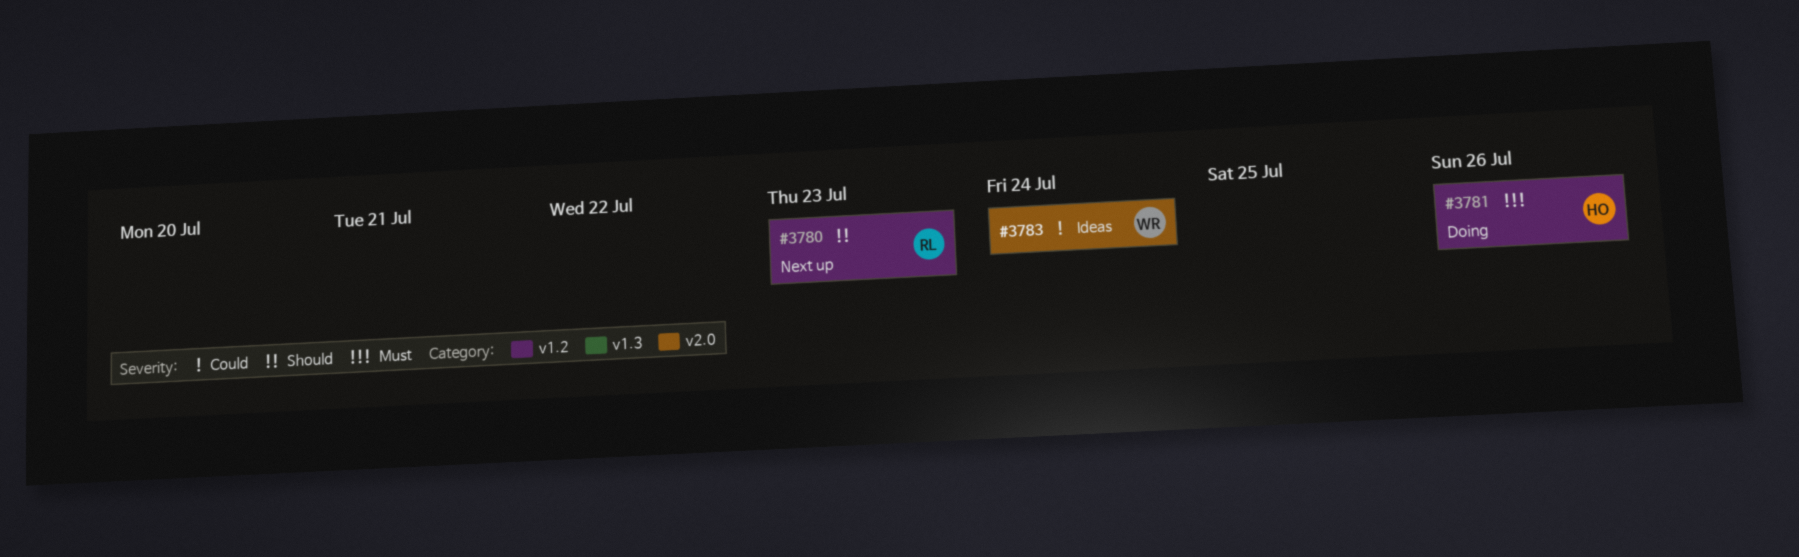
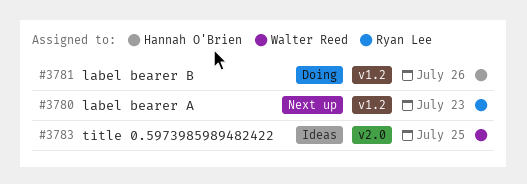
#3783, due: Jul 24 -> Jul 25

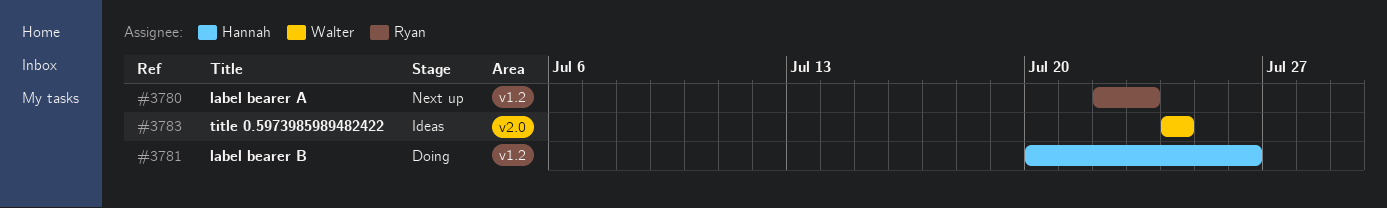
#3783, due: Jul 25 -> Jul 24

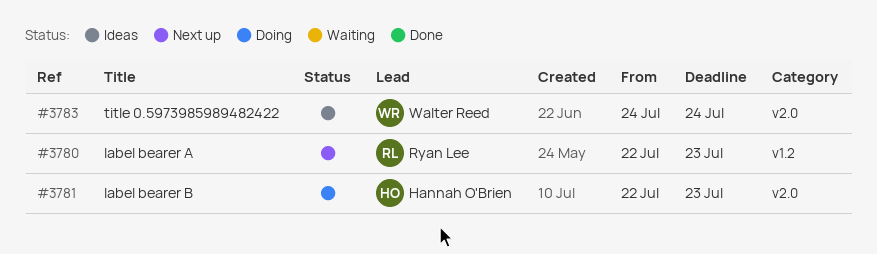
#3781, label: v1.2 -> v2.0
#3781, start: Jul 20 -> Jul 22
#3781, due: Jul 26 -> Jul 23

